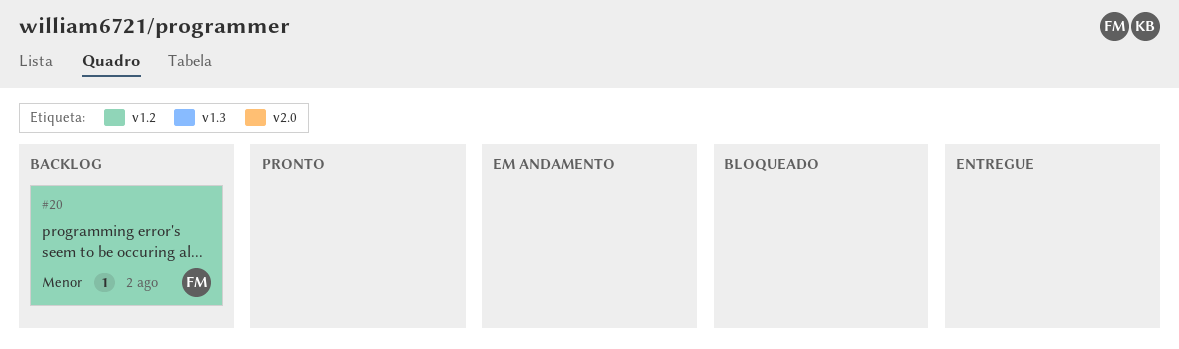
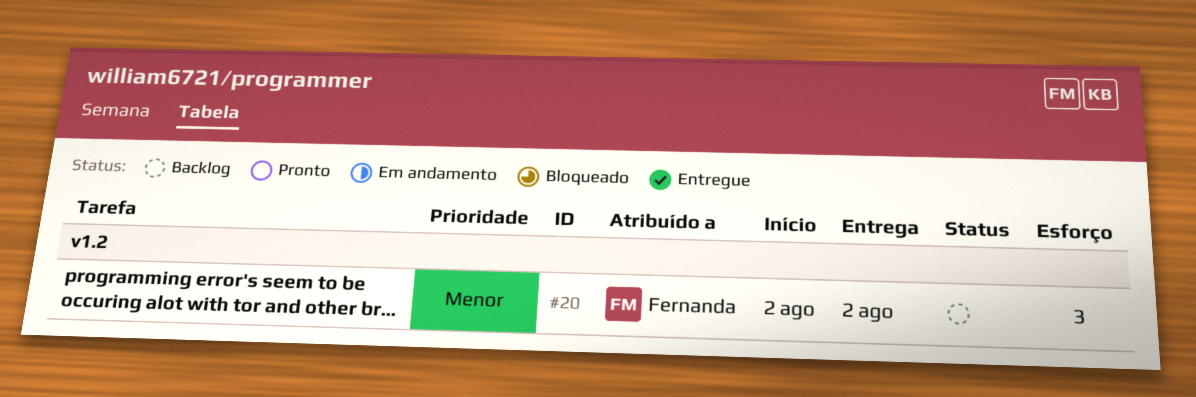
#20, estimate: 1 -> 3

